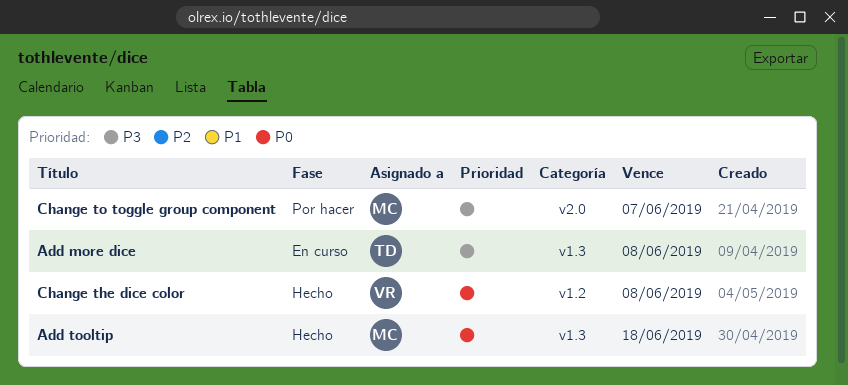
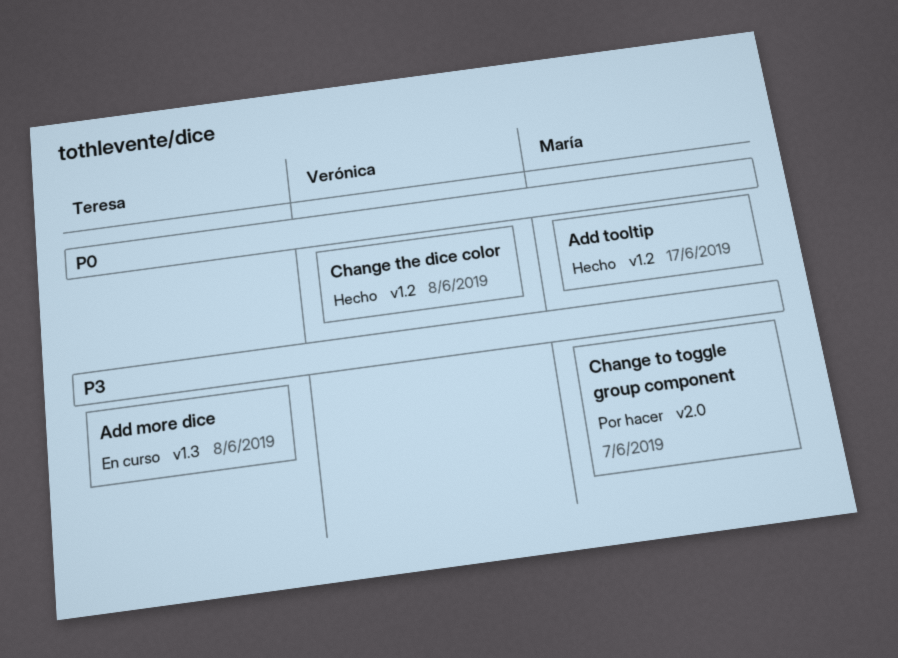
Add tooltip, label: v1.3 -> v1.2
Add tooltip, due: Jun 18 -> Jun 17

